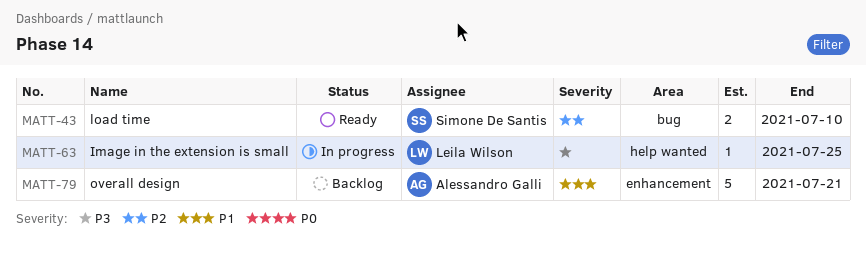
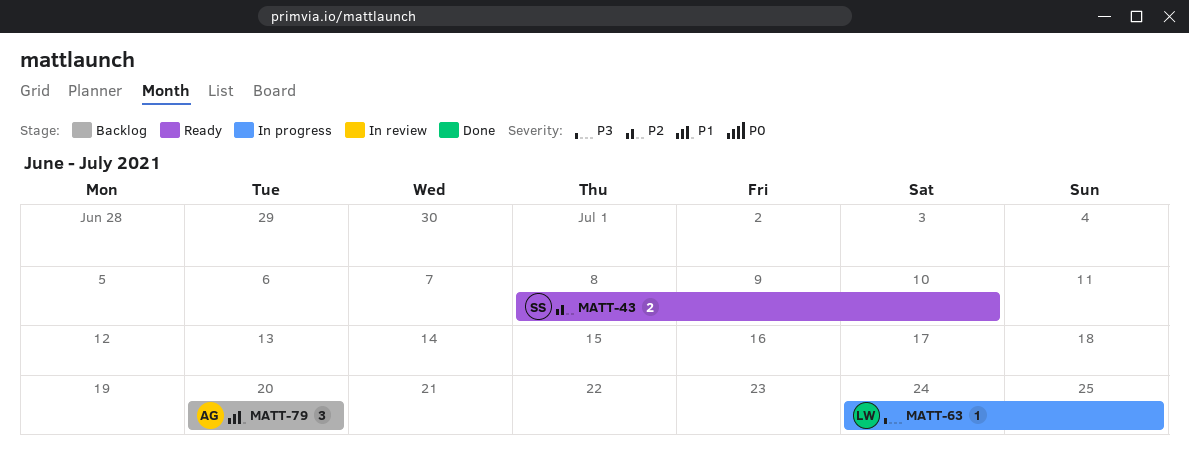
MATT-79, estimate: 5 -> 3
MATT-79, due: Jul 21 -> Jul 20

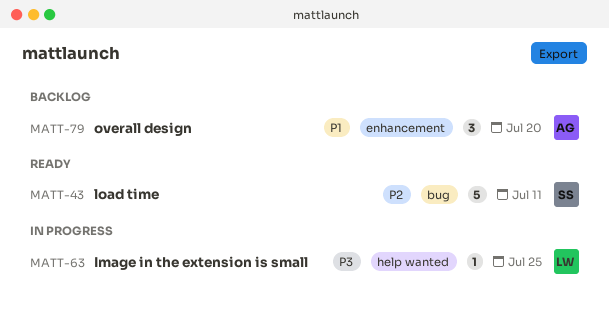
MATT-43, estimate: 2 -> 5
MATT-43, due: Jul 10 -> Jul 11

